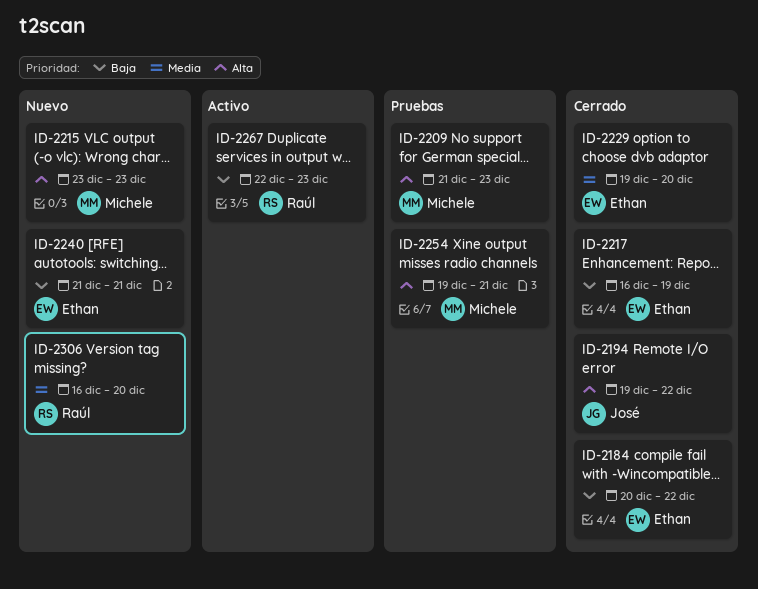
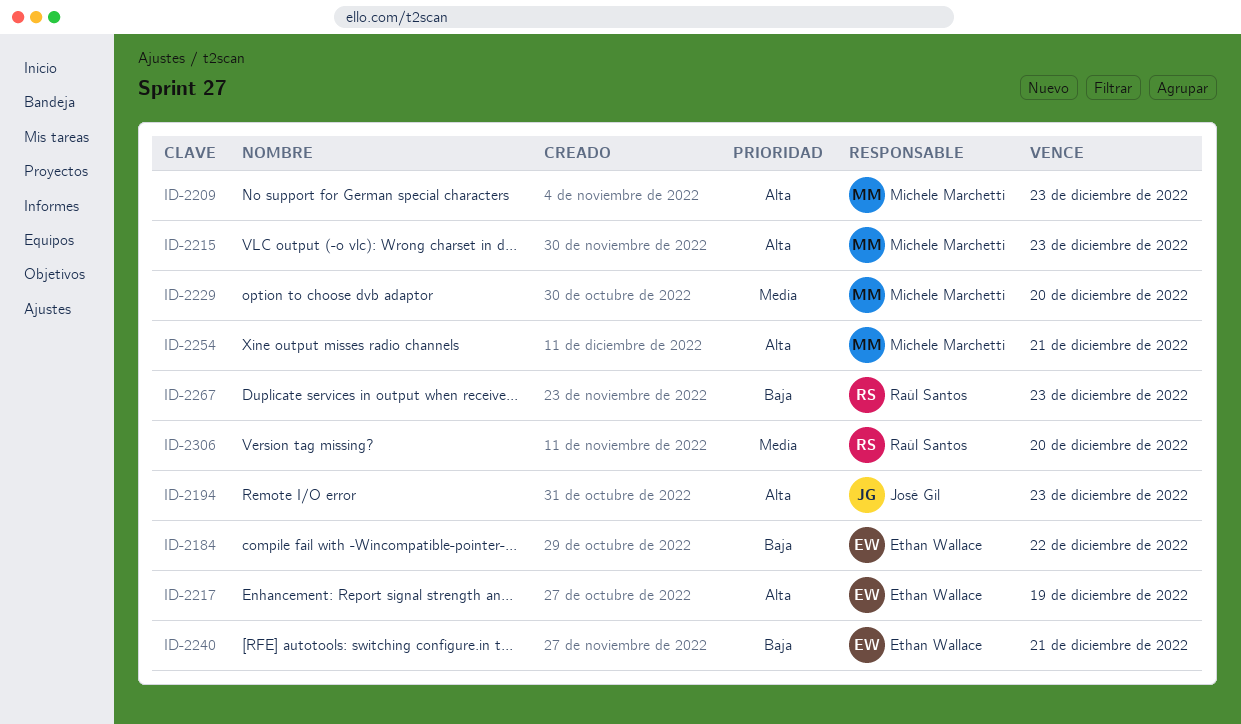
ID-2194, due: Dec 22 -> Dec 23
ID-2217, priority: Baja -> Alta
ID-2229, owner: Ethan Wallace -> Michele Marchetti

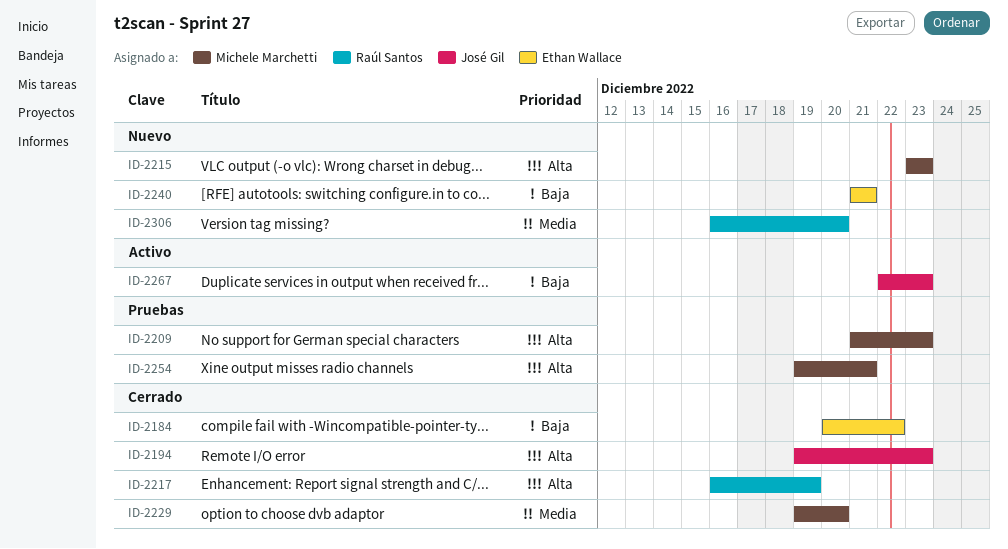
ID-2217, owner: Ethan Wallace -> Raúl Santos
ID-2267, owner: Raúl Santos -> José Gil

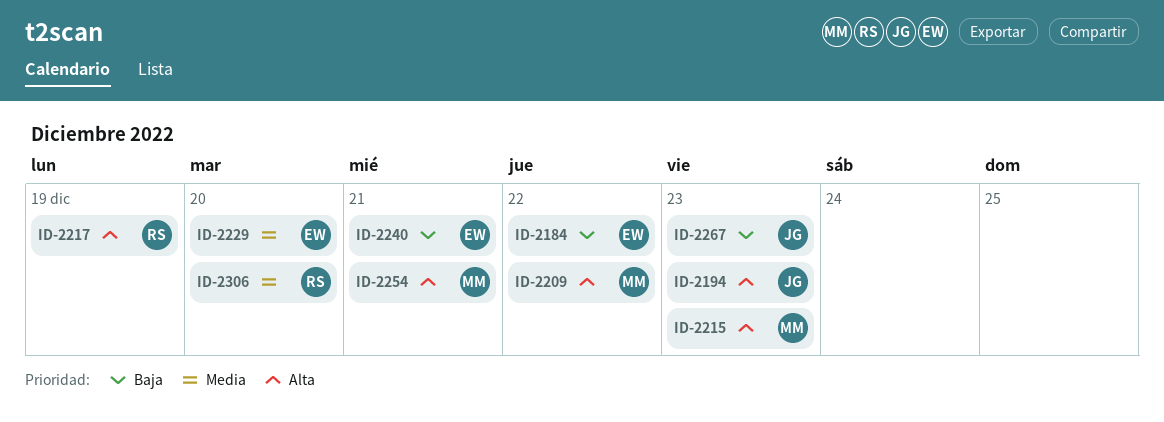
ID-2209, due: Dec 23 -> Dec 22
ID-2229, owner: Michele Marchetti -> Ethan Wallace

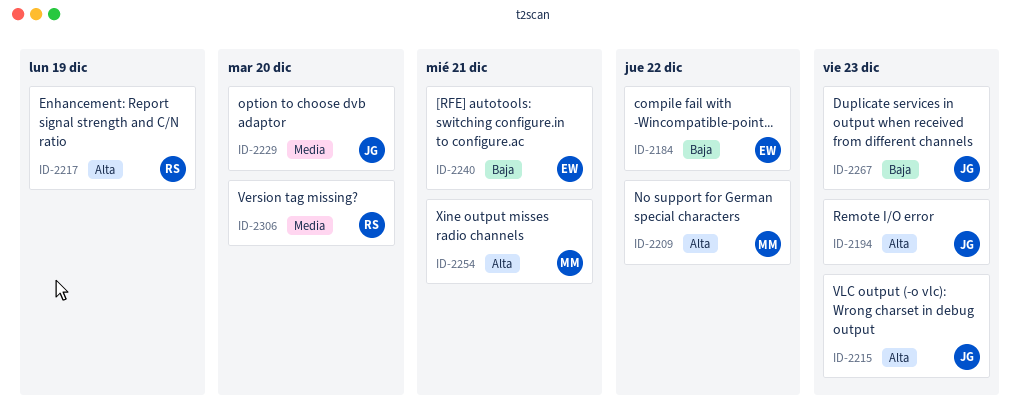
ID-2215, owner: MM -> JG
ID-2229, owner: EW -> JG

